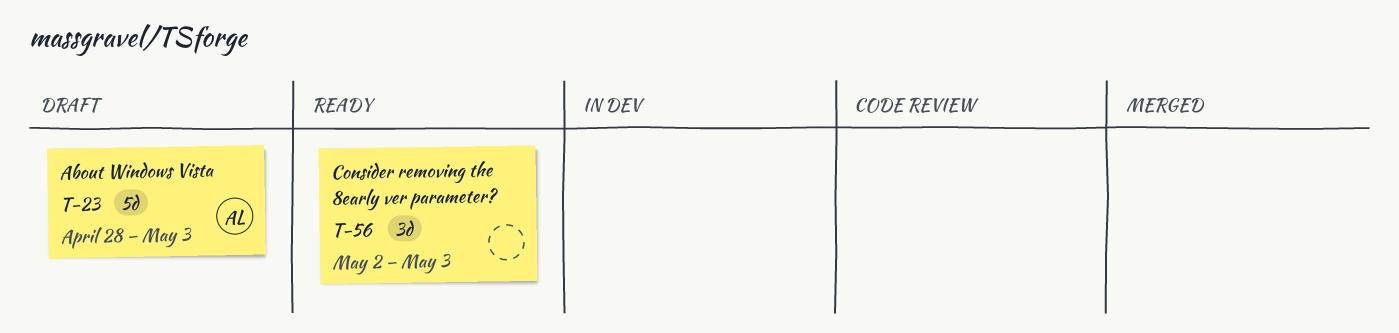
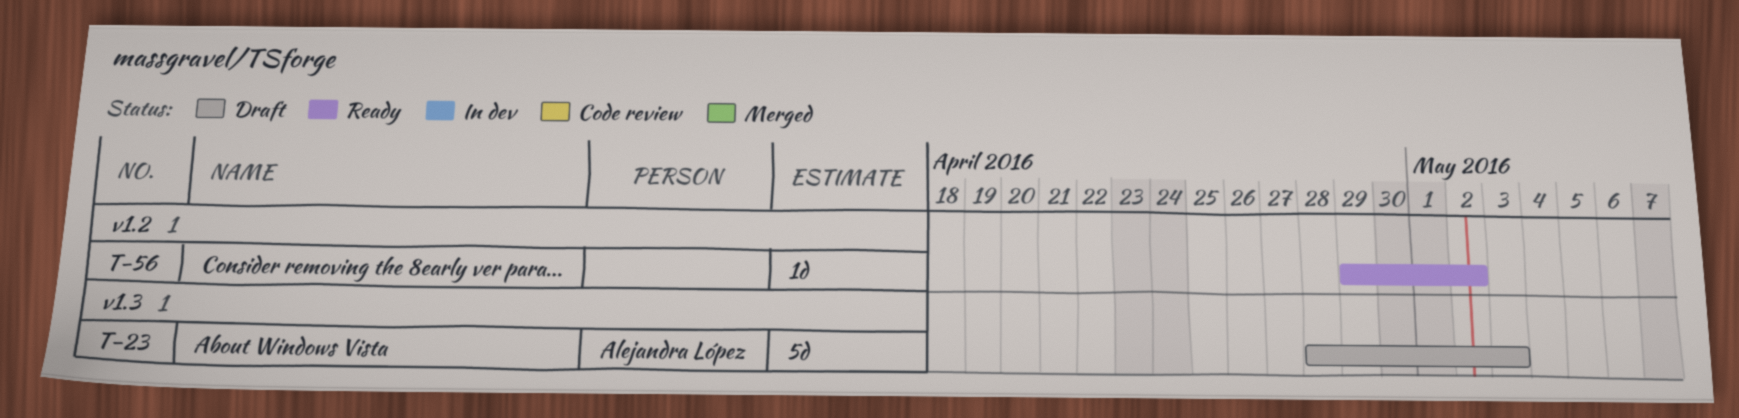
T-56, estimate: 3d -> 1d
T-56, start: May 2 -> Apr 29
T-56, due: May 3 -> May 2

